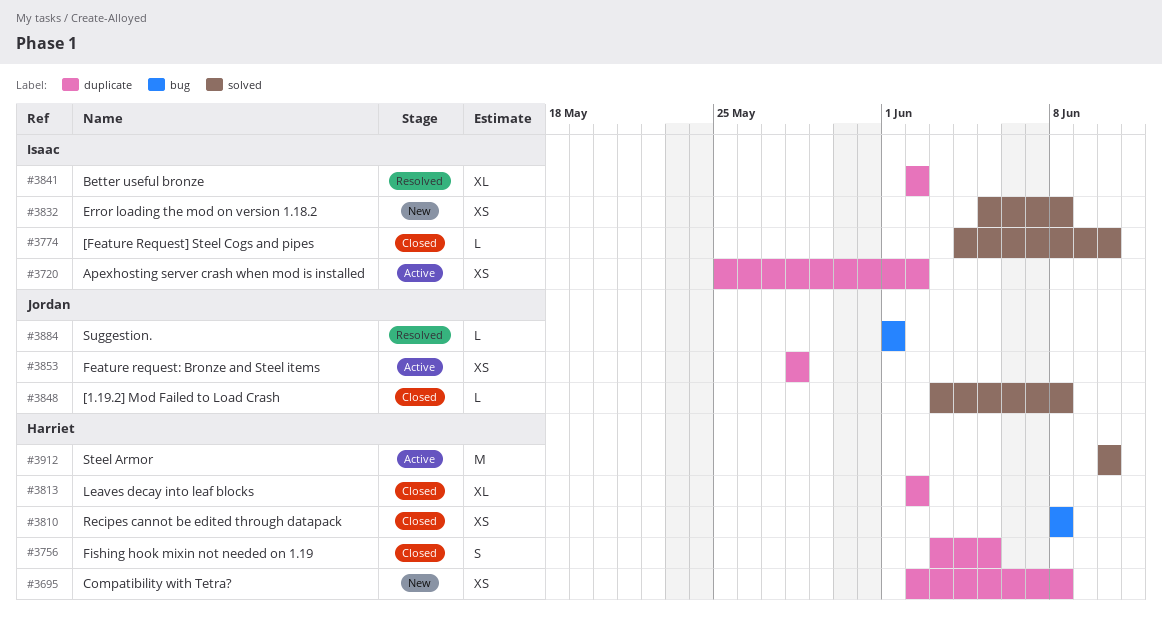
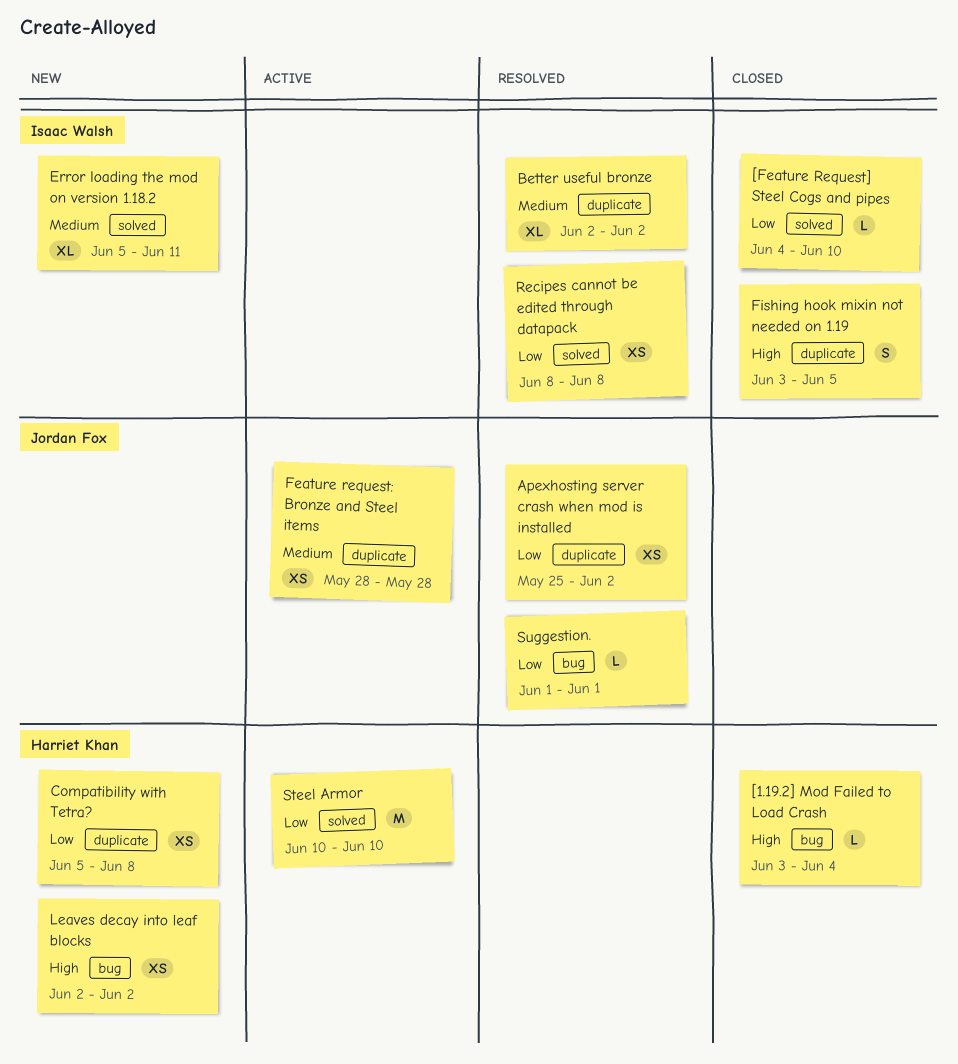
[1.19.2] Mod Failed to Load Crash, owner: Jordan Fox -> Harriet Khan
[1.19.2] Mod Failed to Load Crash, label: solved -> bug
[1.19.2] Mod Failed to Load Crash, due: Jun 8 -> Jun 4
Apexhosting server crash when mod is installed, status: Active -> Resolved
Apexhosting server crash when mod is installed, owner: Isaac Walsh -> Jordan Fox
Compatibility with Tetra?, start: Jun 2 -> Jun 5
Error loading the mod on version 1.18.2, estimate: XS -> XL
Error loading the mod on version 1.18.2, due: Jun 8 -> Jun 11
Fishing hook mixin not needed on 1.19, owner: Harriet Khan -> Isaac Walsh
Leaves decay into leaf blocks, status: Closed -> New
Leaves decay into leaf blocks, label: duplicate -> bug
Leaves decay into leaf blocks, estimate: XL -> XS
Recipes cannot be edited through datapack, status: Closed -> Resolved
Recipes cannot be edited through datapack, owner: Harriet Khan -> Isaac Walsh
Recipes cannot be edited through datapack, label: bug -> solved

